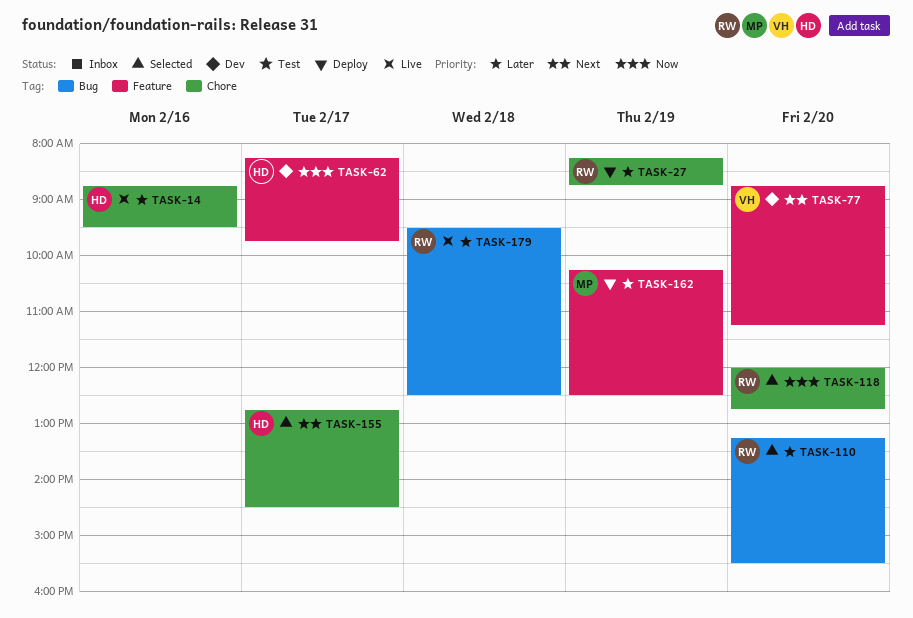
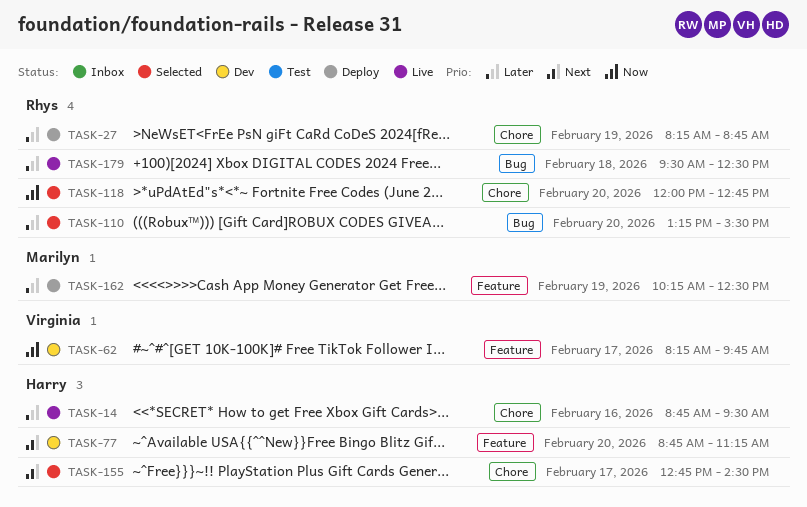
TASK-62, owner: Harry -> Virginia
TASK-77, owner: Virginia -> Harry

